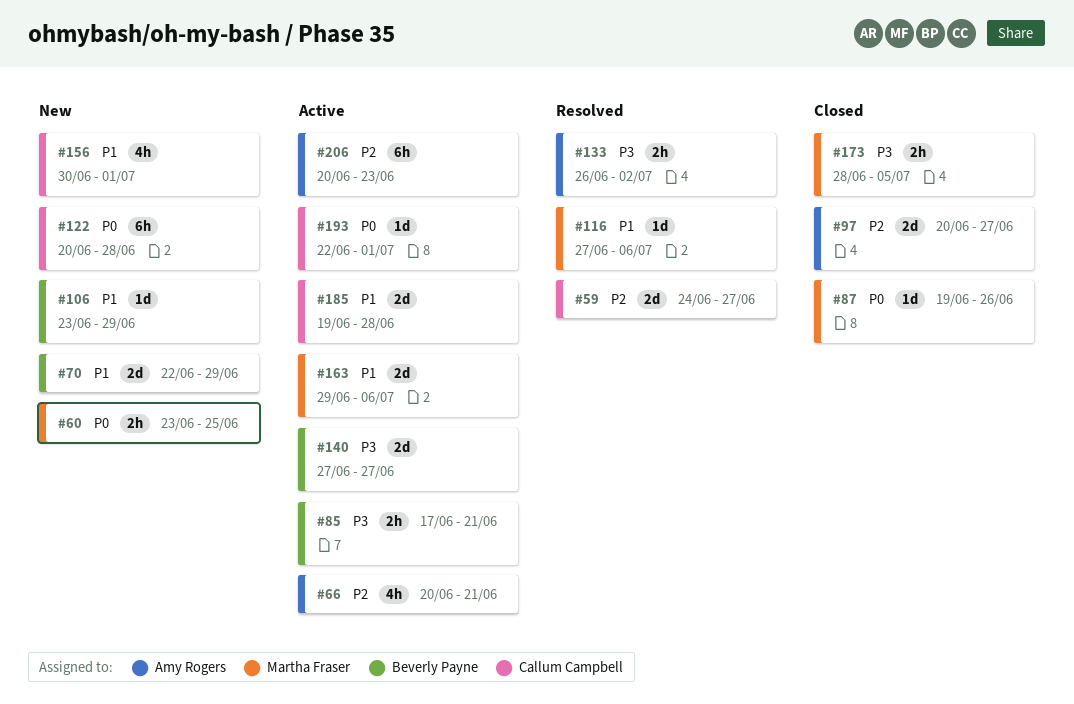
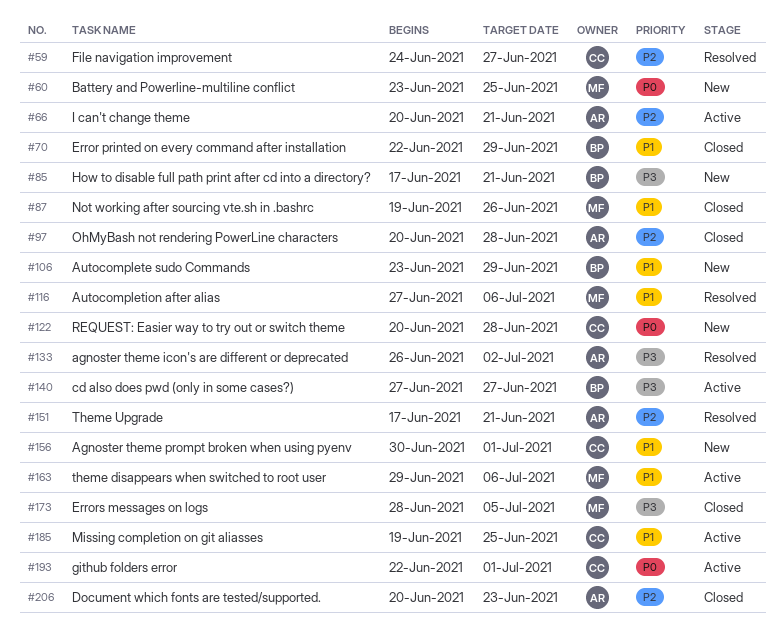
#70, status: New -> Closed
#85, status: Active -> New
#87, priority: P0 -> P1
#97, due: Jun 27 -> Jun 28
#151: none -> present
#185, due: Jun 28 -> Jun 25
#206, status: Active -> Closed

